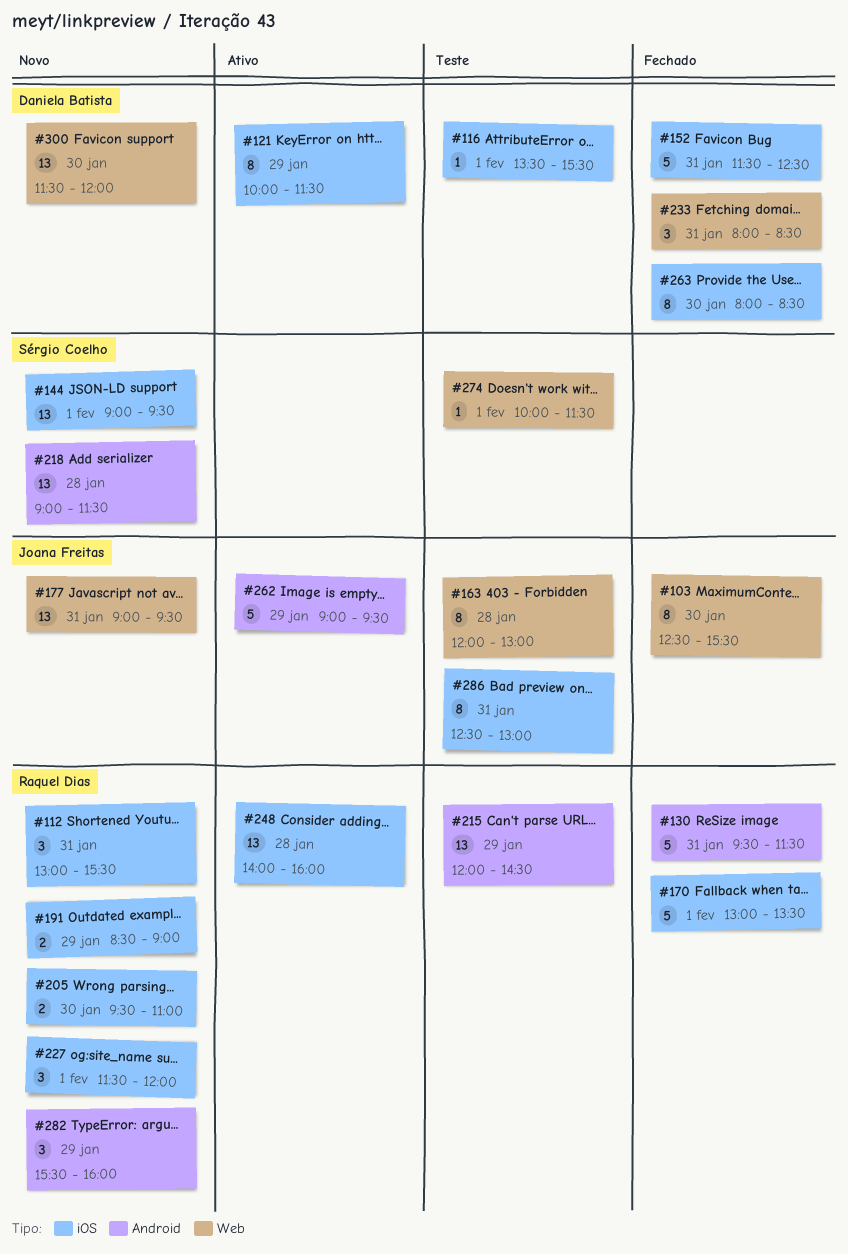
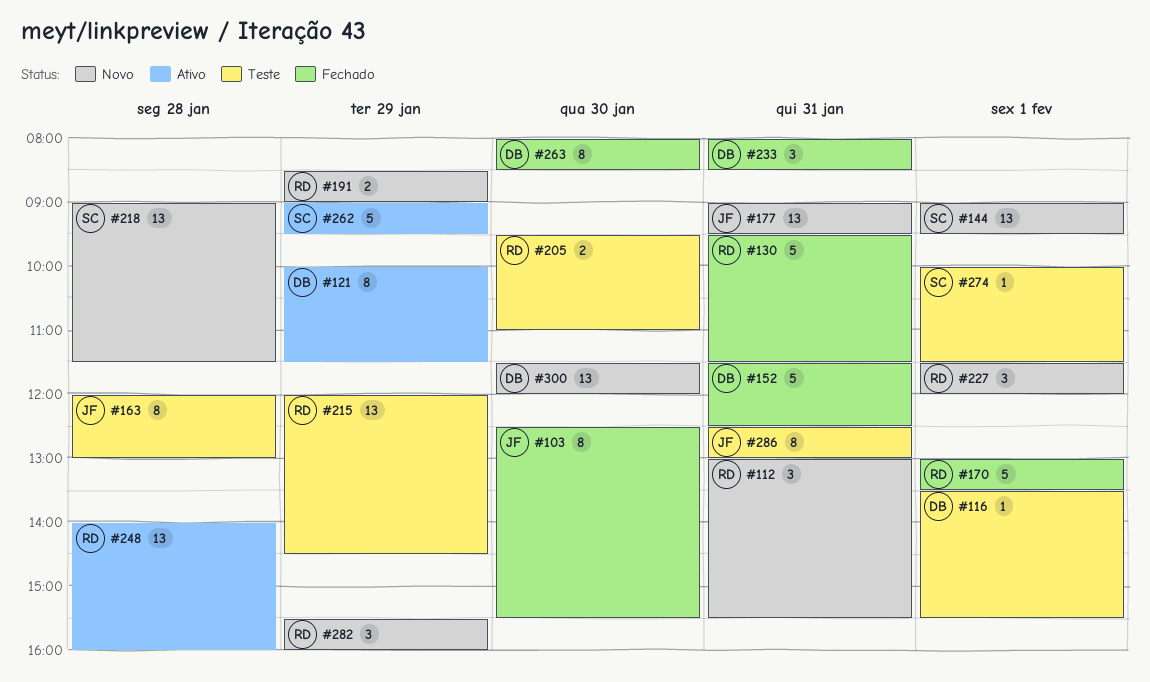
#205, status: Novo -> Teste
#262, owner: Joana Freitas -> Sérgio Coelho

